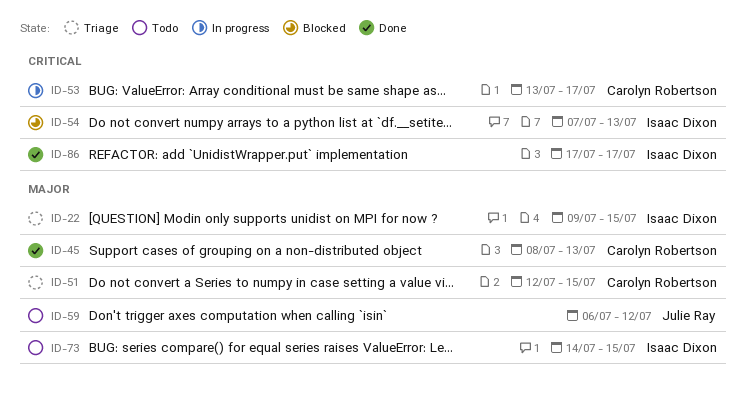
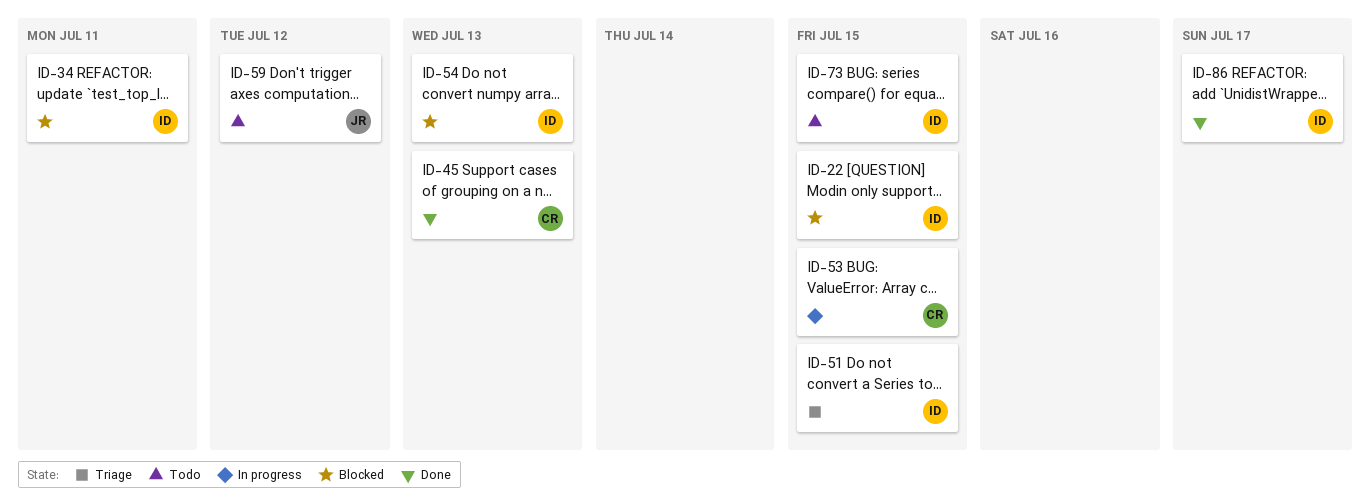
ID-22, status: Triage -> Blocked
ID-34: none -> present
ID-51, owner: Carolyn Robertson -> Isaac Dixon
ID-53, due: Jul 17 -> Jul 15

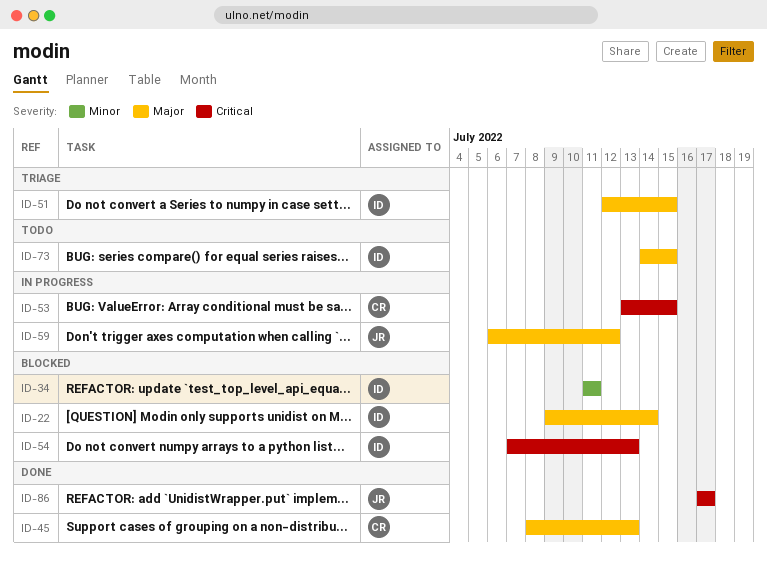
ID-22, due: Jul 15 -> Jul 14
ID-59, status: Todo -> In progress
ID-86, owner: ID -> JR

